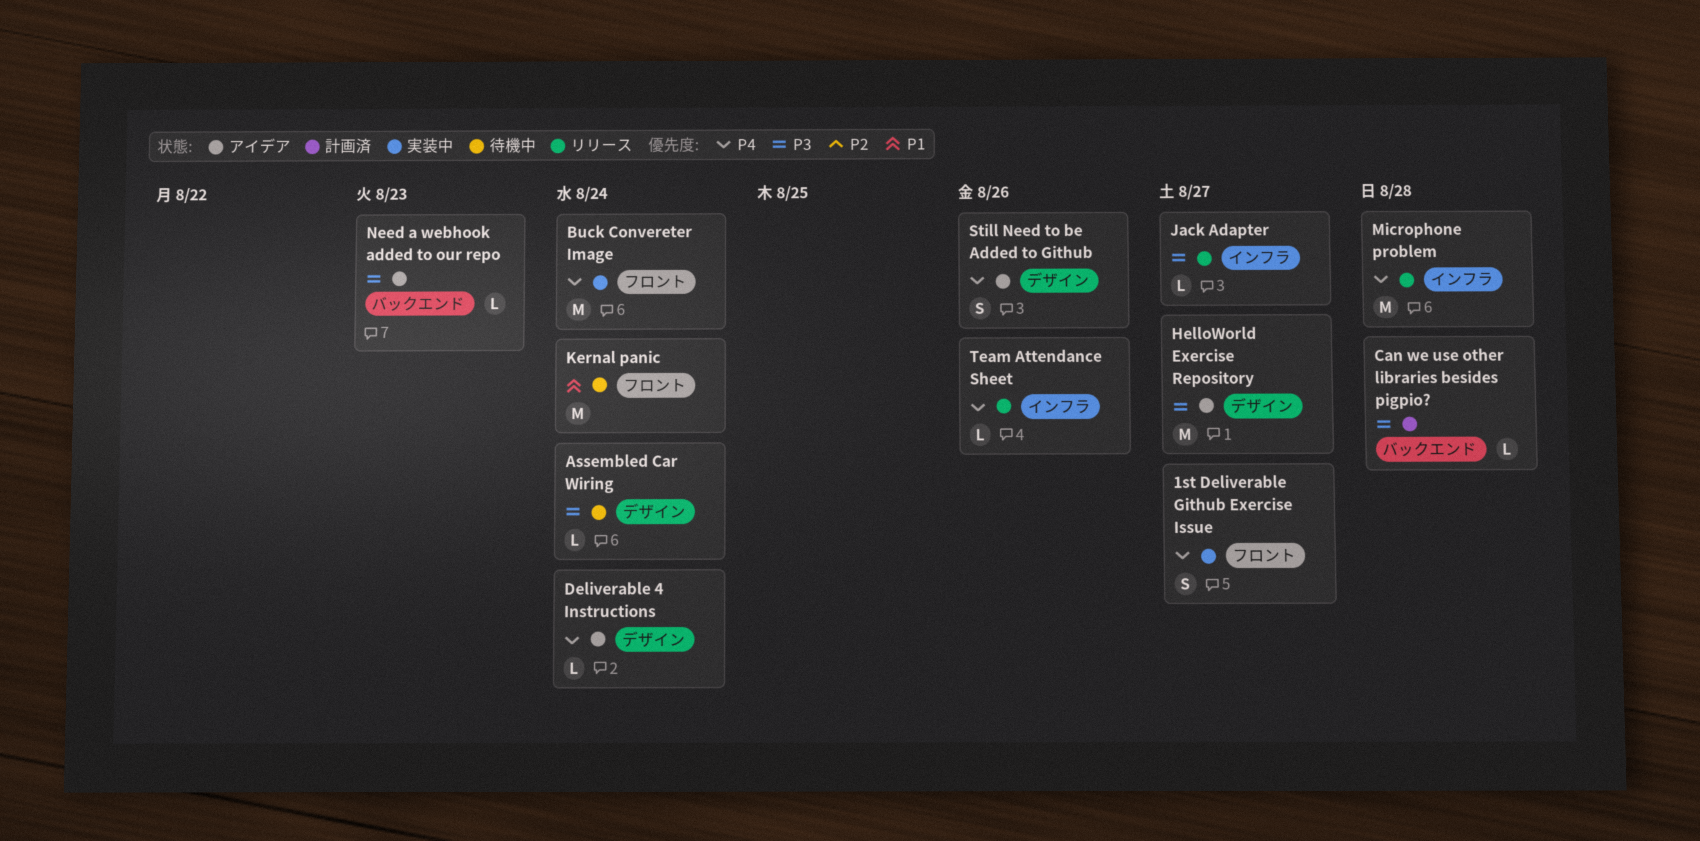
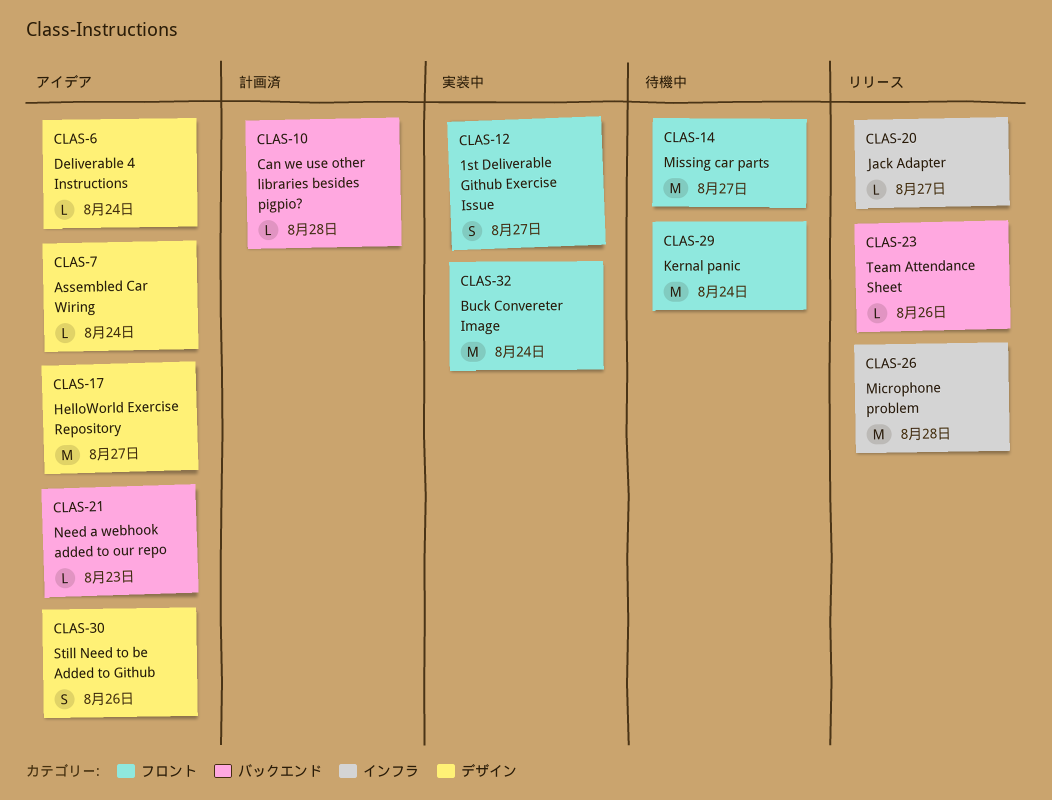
Assembled Car Wiring, status: 待機中 -> アイデア
Missing car parts: none -> present
Team Attendance Sheet, label: インフラ -> バックエンド

